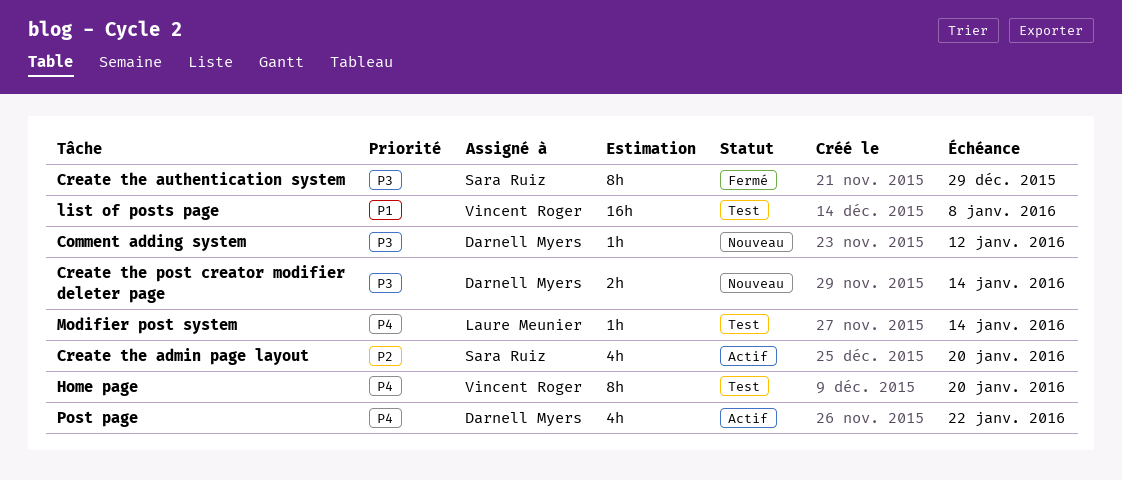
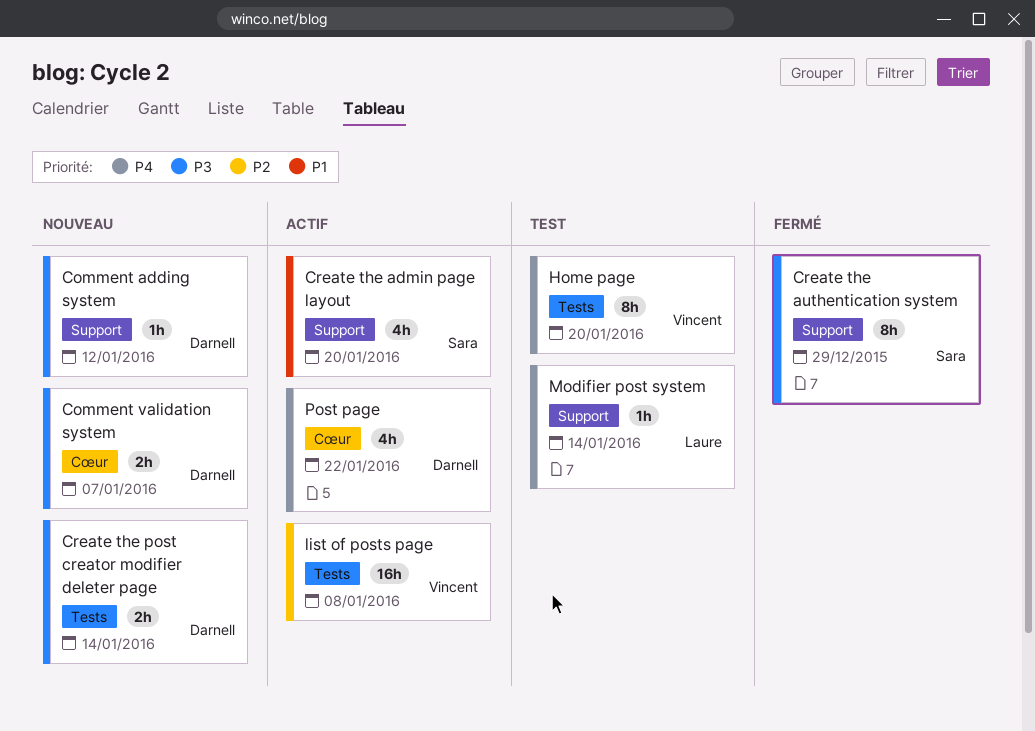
Comment validation system: none -> present
Create the admin page layout, priority: P2 -> P1
list of posts page, status: Test -> Actif
list of posts page, priority: P1 -> P2

